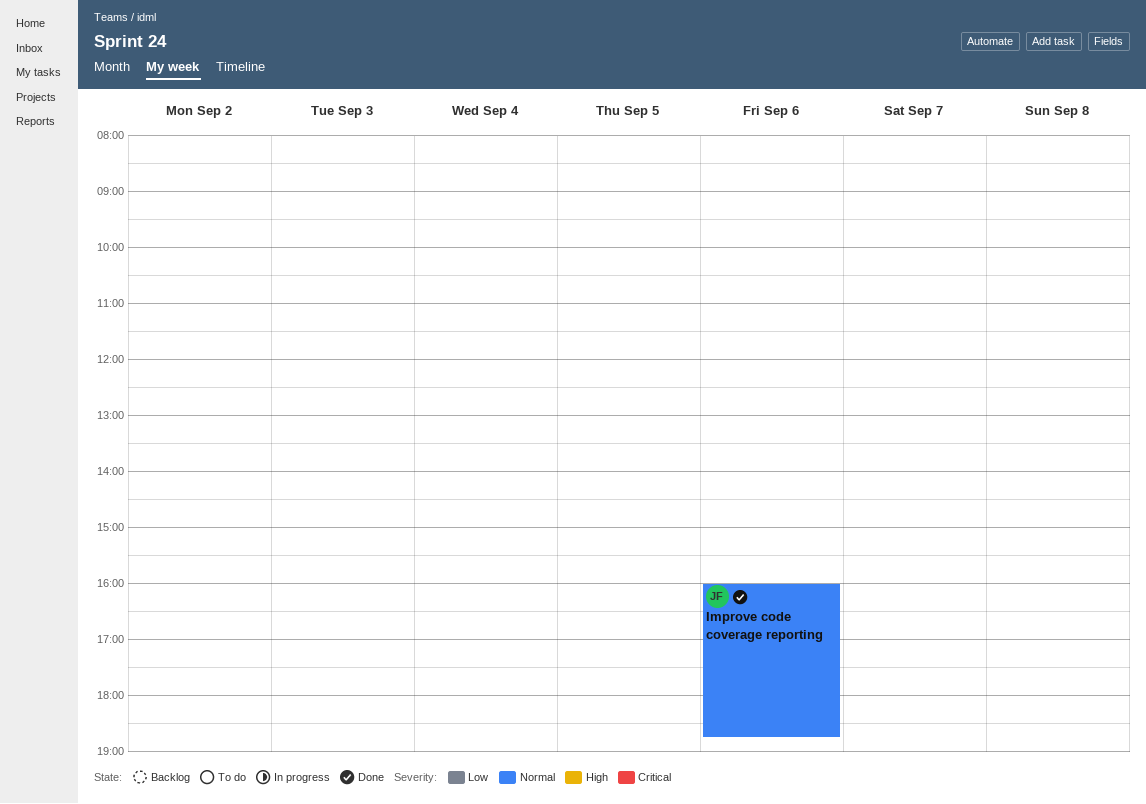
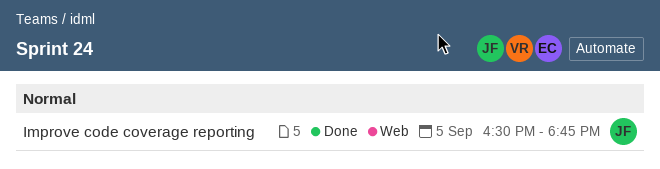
Improve code coverage reporting, day: Sep 6 -> Sep 5
Improve code coverage reporting, begins: 16:00 -> 16:30

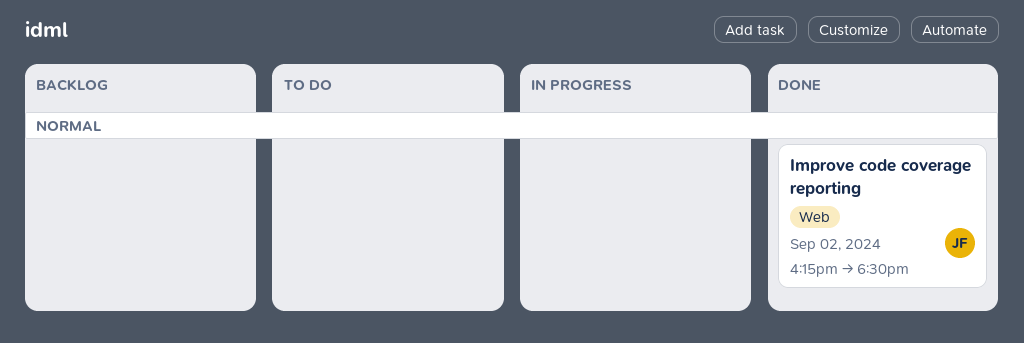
Improve code coverage reporting, day: Sep 5 -> Sep 2
Improve code coverage reporting, begins: 16:30 -> 16:15
Improve code coverage reporting, ends: 18:45 -> 18:30

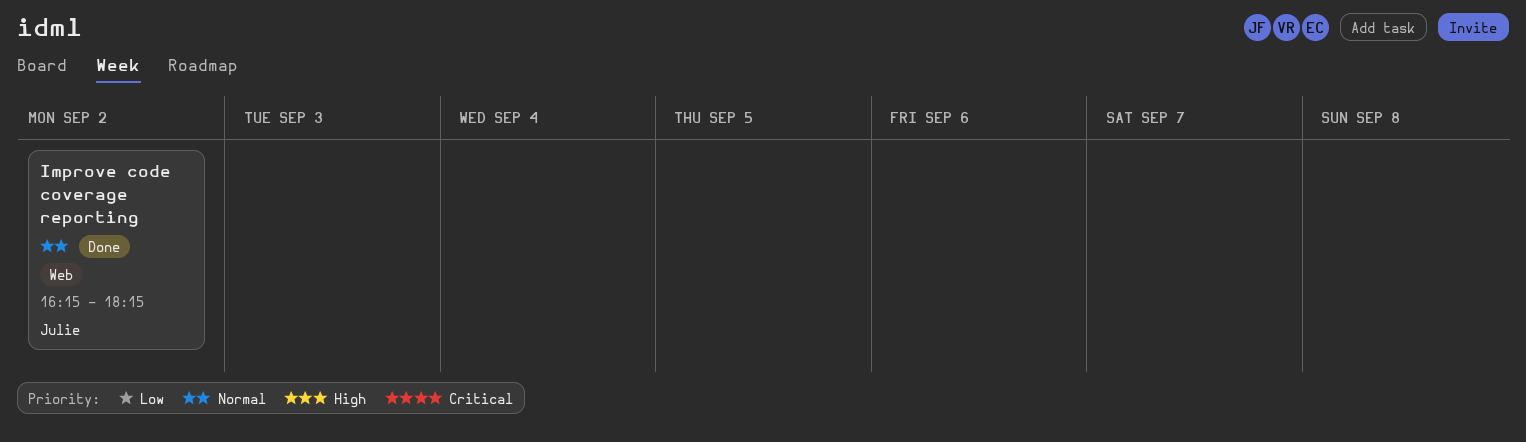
Improve code coverage reporting, ends: 18:30 -> 18:15

